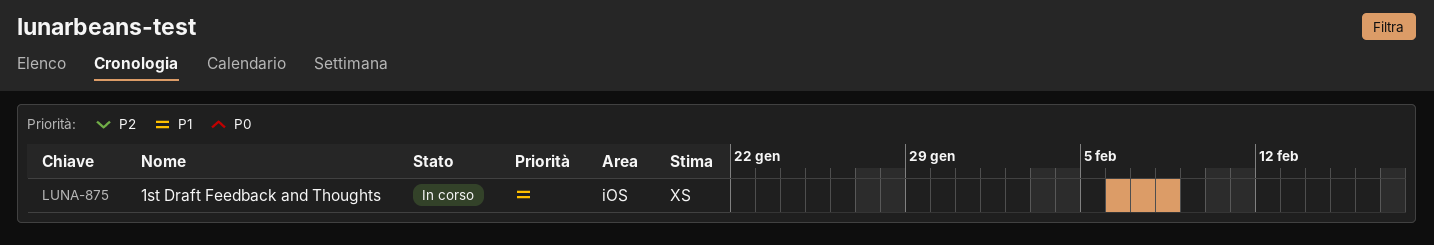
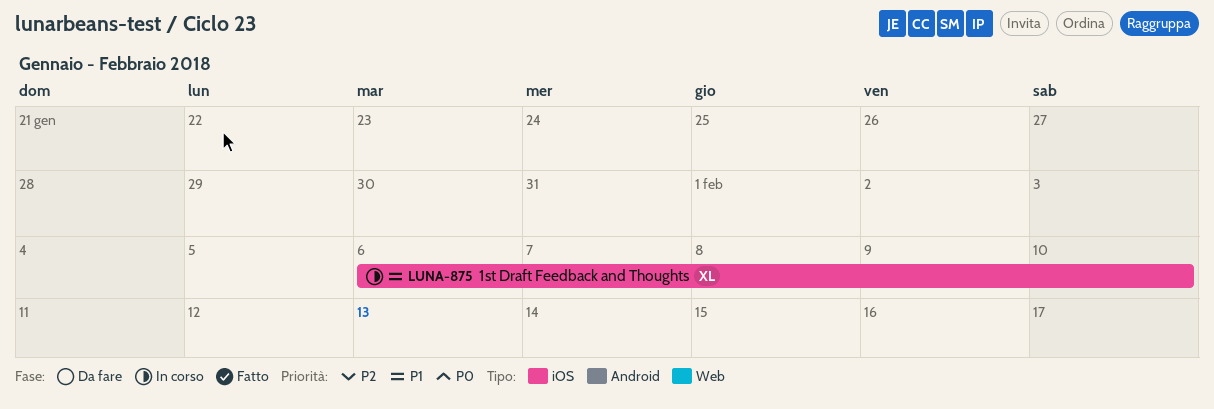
LUNA-875, estimate: XS -> XL
LUNA-875, due: Feb 8 -> Feb 10

